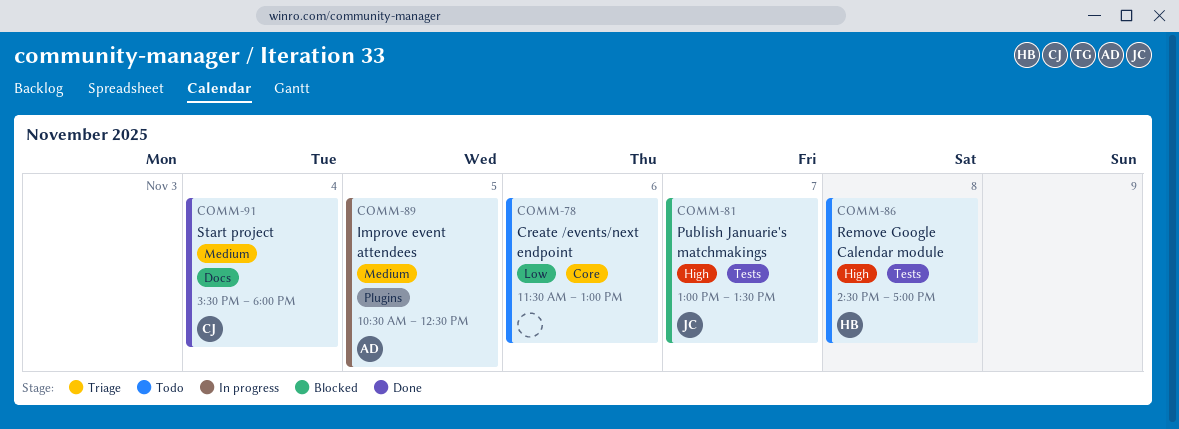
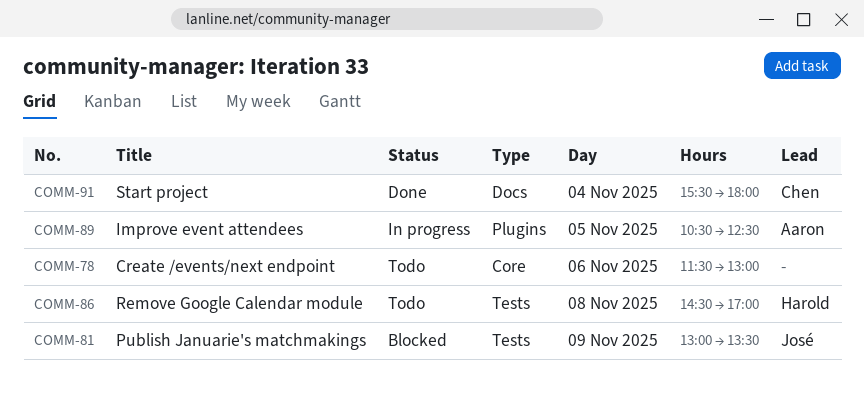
COMM-81, day: Nov 7 -> Nov 9

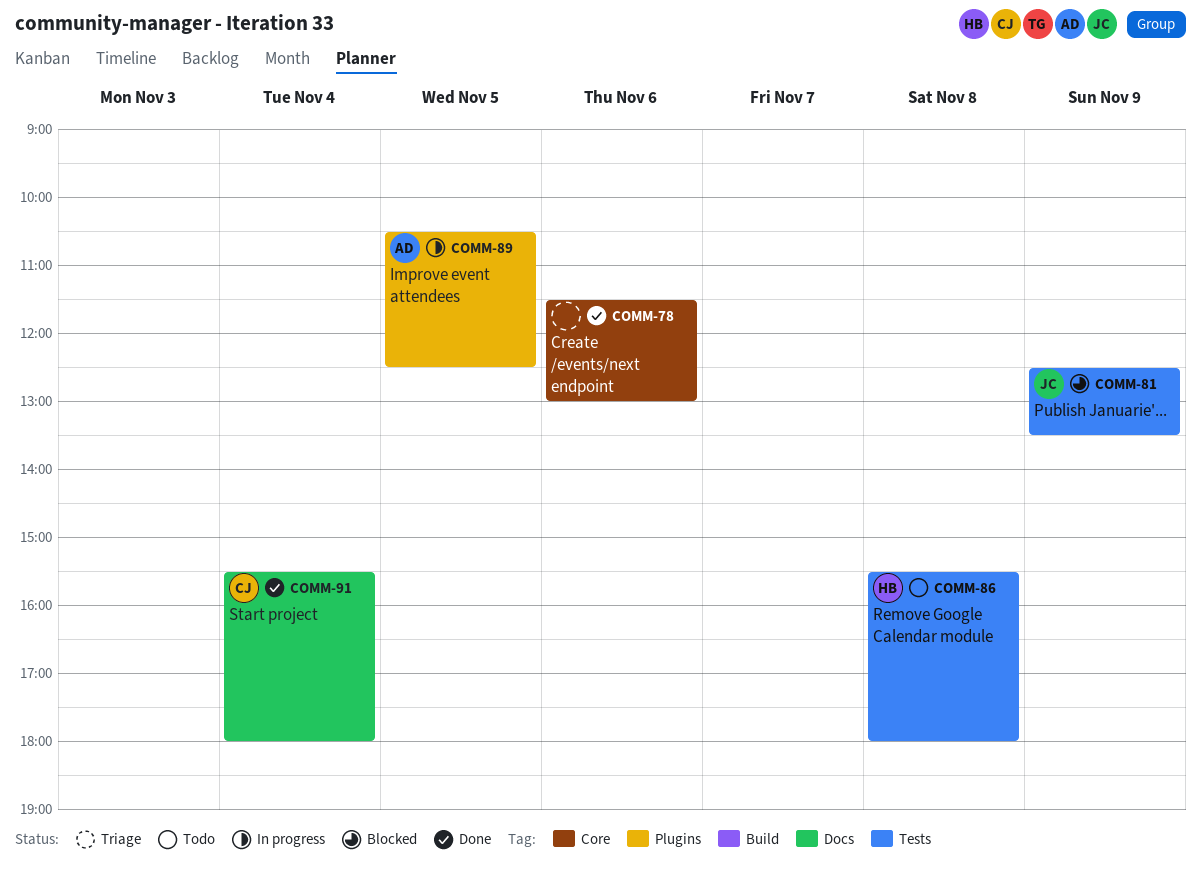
COMM-78, status: Todo -> Done
COMM-81, begins: 13:00 -> 12:30
COMM-86, begins: 14:30 -> 15:30
COMM-86, ends: 17:00 -> 18:00

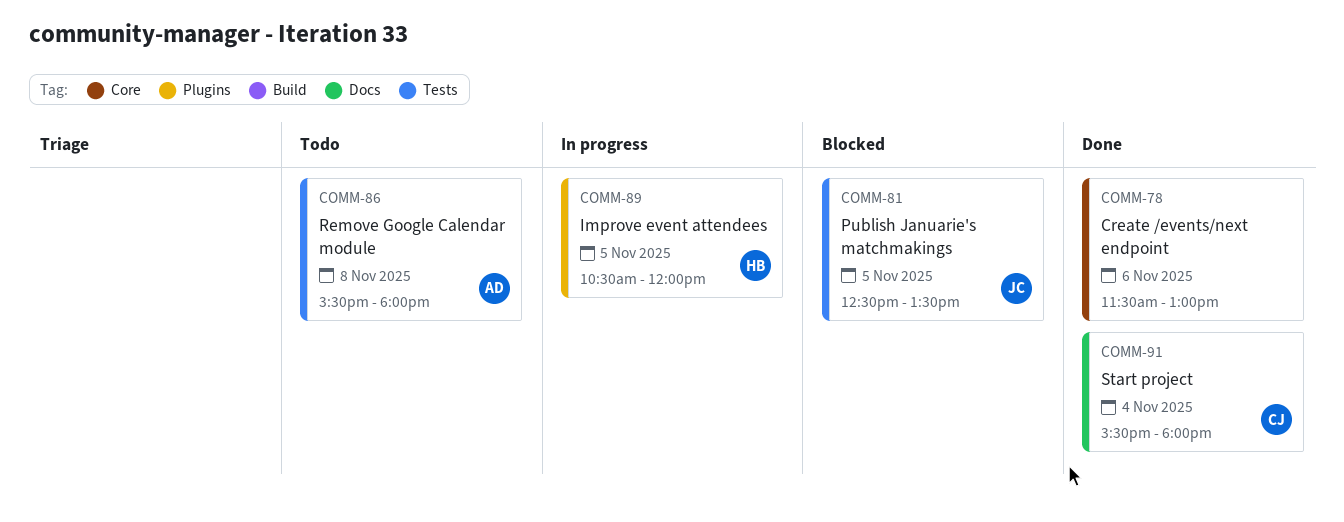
COMM-81, day: Nov 9 -> Nov 5
COMM-86, owner: HB -> AD
COMM-89, owner: AD -> HB
COMM-89, ends: 12:30 -> 12:00

